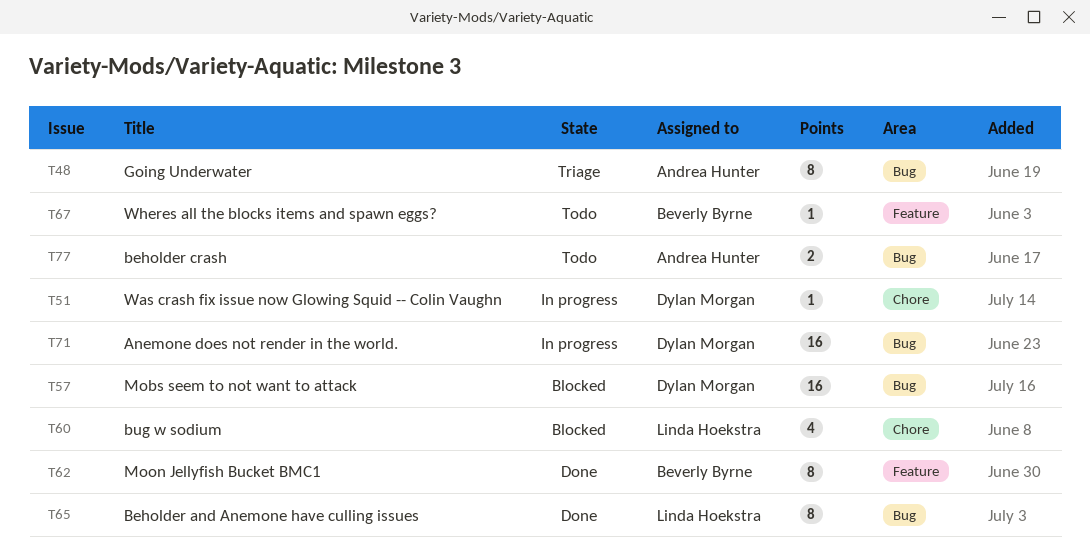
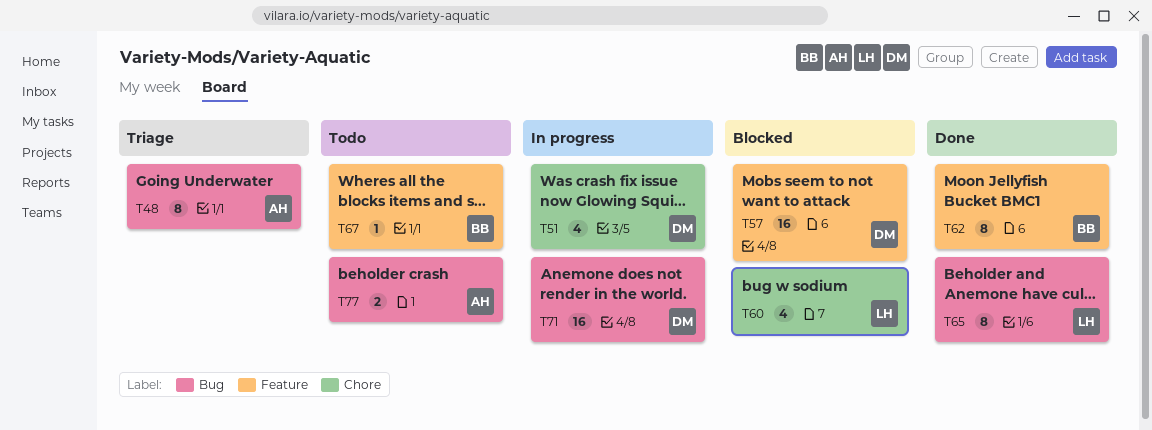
T51, estimate: 1 -> 4
T57, label: Bug -> Feature

